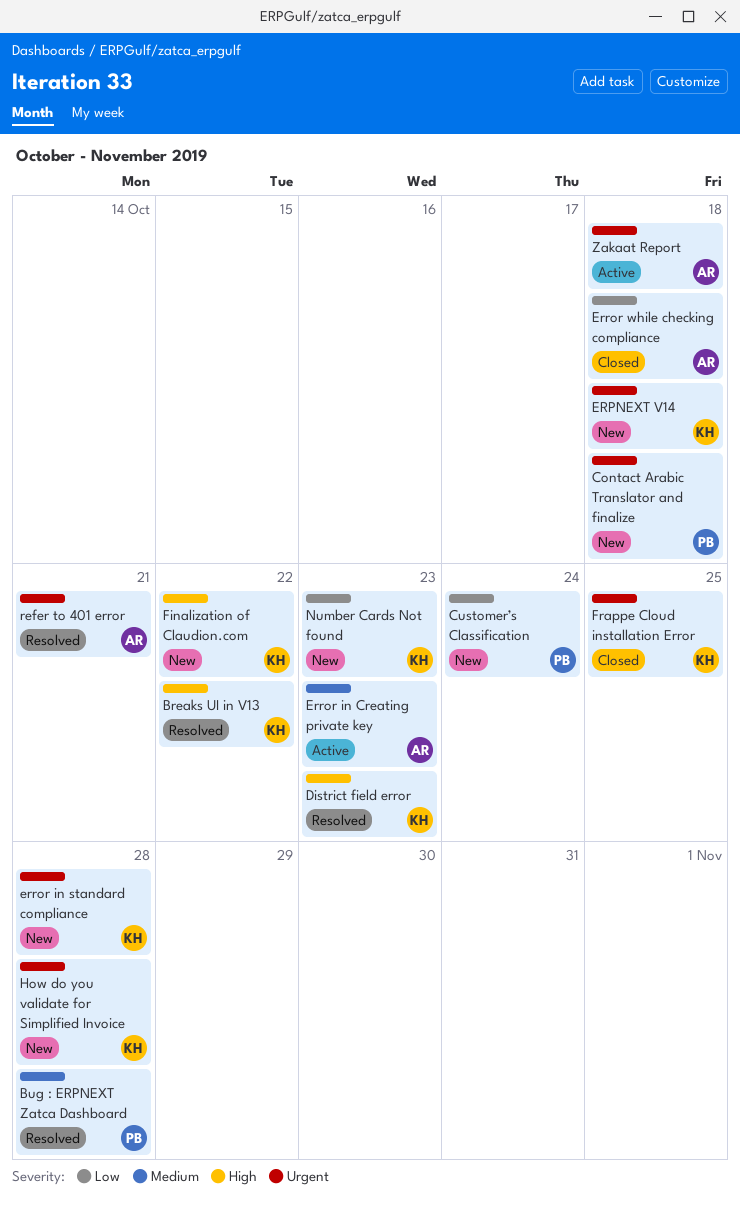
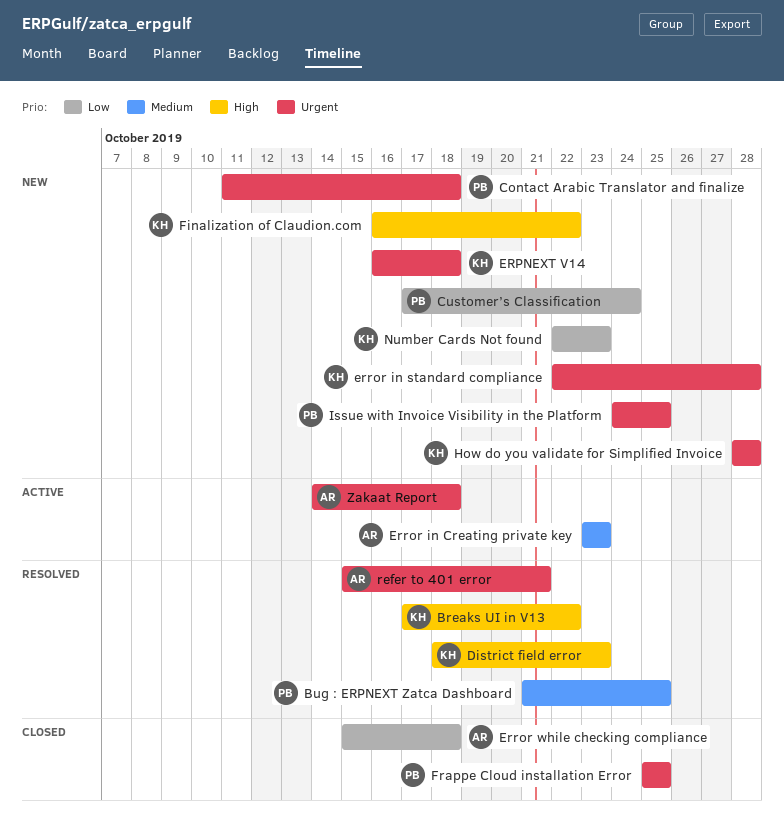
Bug : ERPNEXT Zatca Dashboard, due: Oct 28 -> Oct 25
Frappe Cloud installation Error, owner: KH -> PB
Issue with Invoice Visibility in the Platform: none -> present

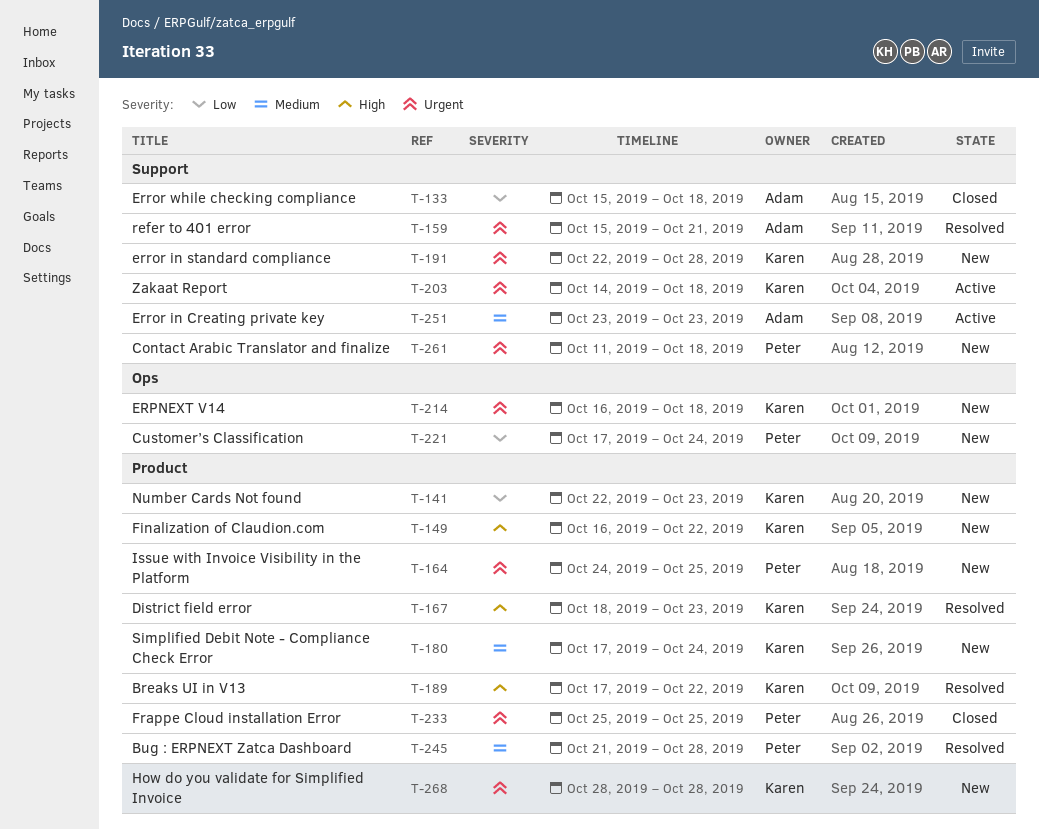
Bug : ERPNEXT Zatca Dashboard, due: Oct 25 -> Oct 28
Simplified Debit Note - Compliance Check Error: none -> present
Zakaat Report, owner: Adam -> Karen

